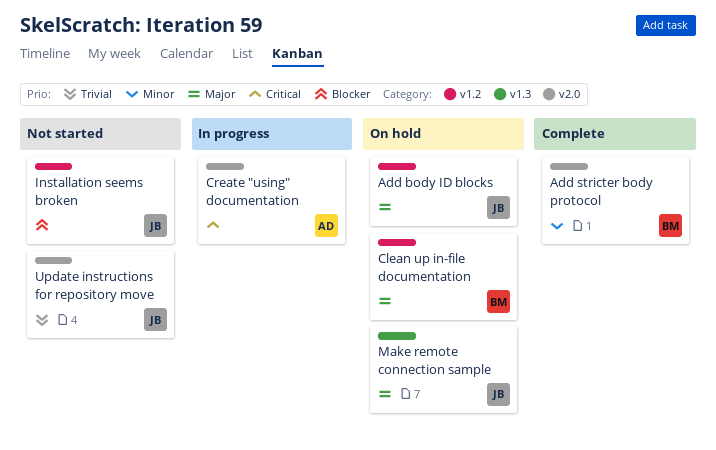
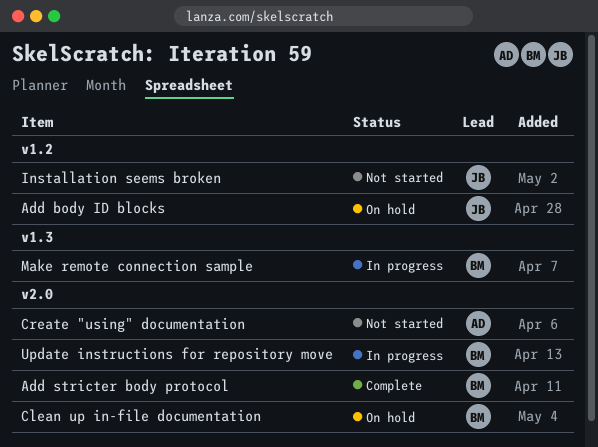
Clean up in-file documentation, label: v1.2 -> v2.0
Create "using" documentation, status: In progress -> Not started
Make remote connection sample, status: On hold -> In progress
Make remote connection sample, owner: JB -> BM
Update instructions for repository move, status: Not started -> In progress
Update instructions for repository move, owner: JB -> BM

